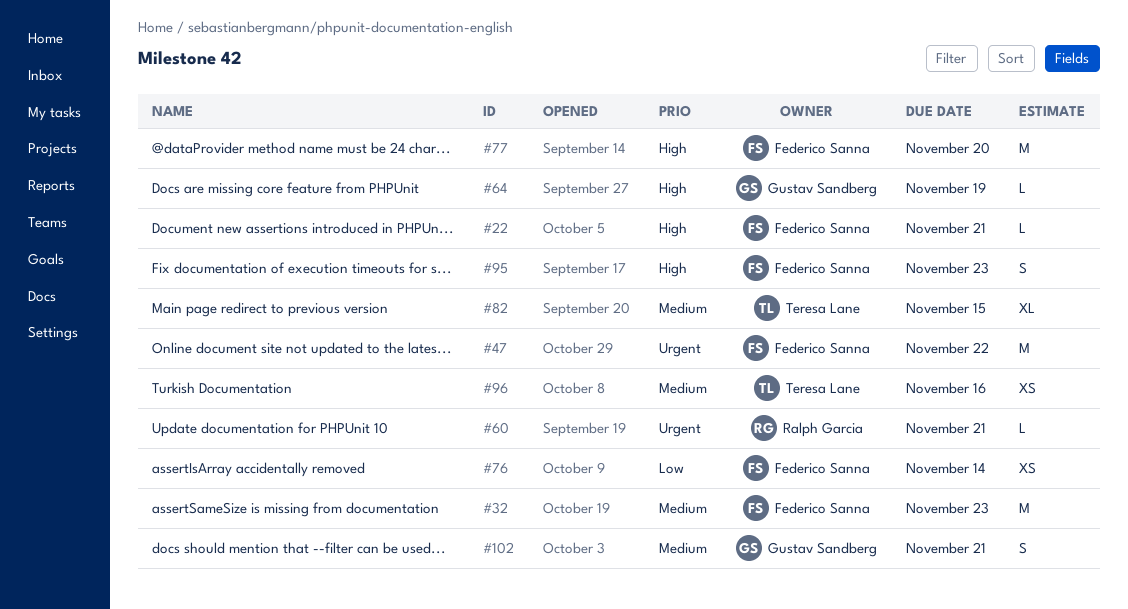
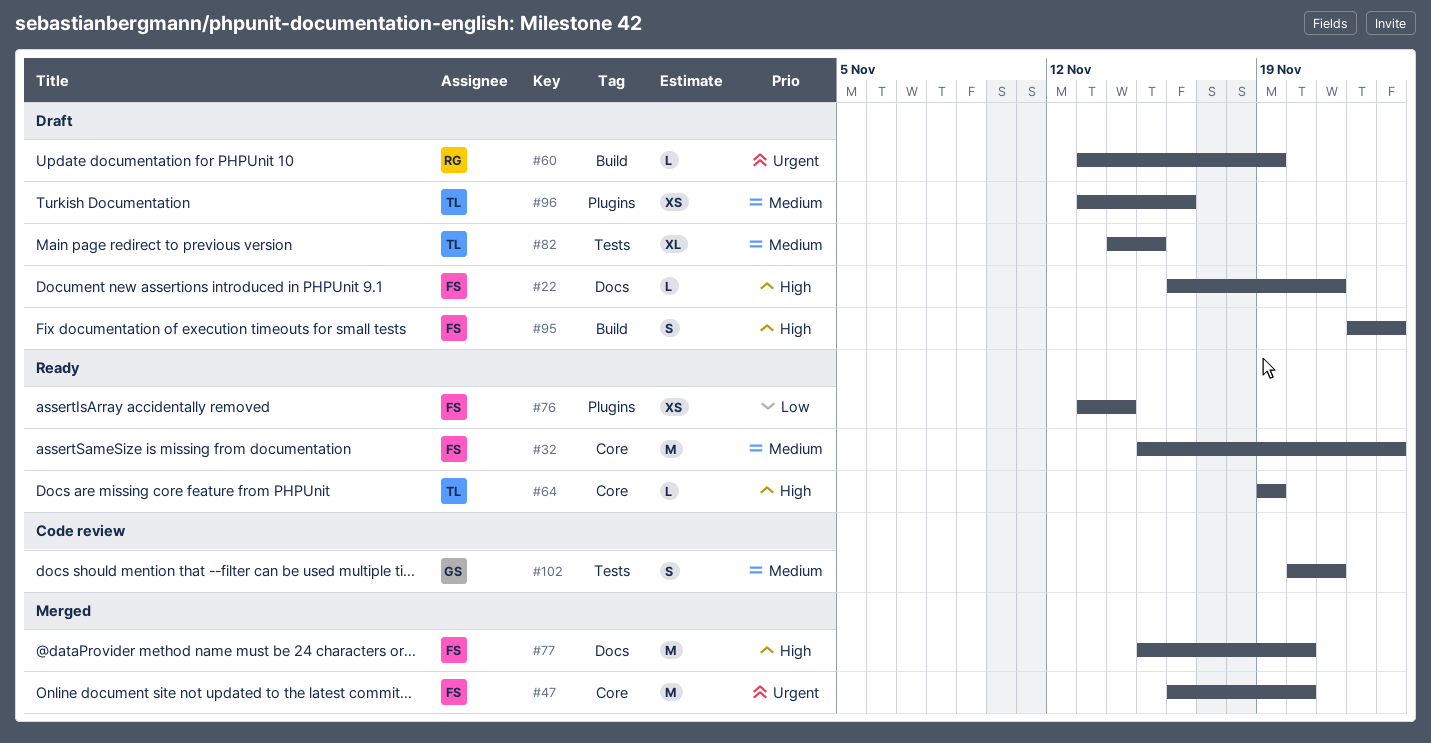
#47, due: Nov 22 -> Nov 20
#60, due: Nov 21 -> Nov 19
#64, owner: Gustav Sandberg -> Teresa Lane

